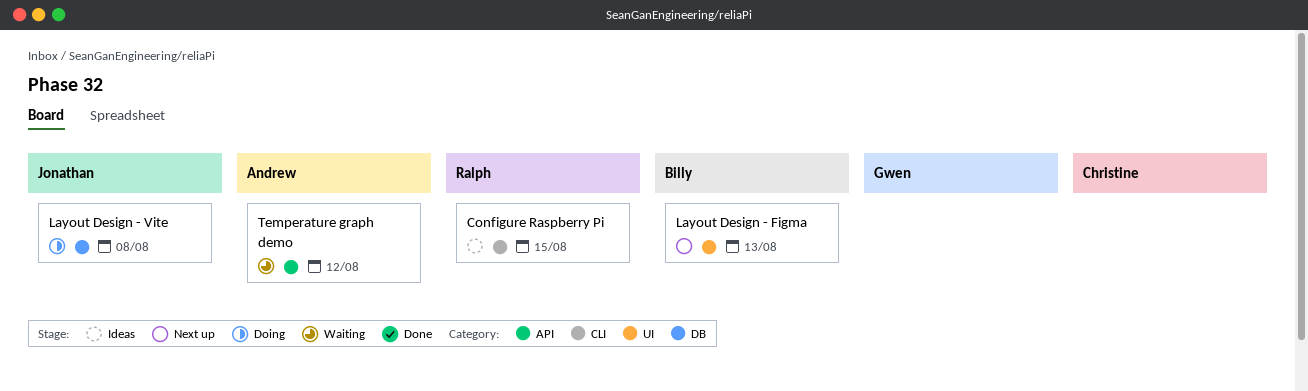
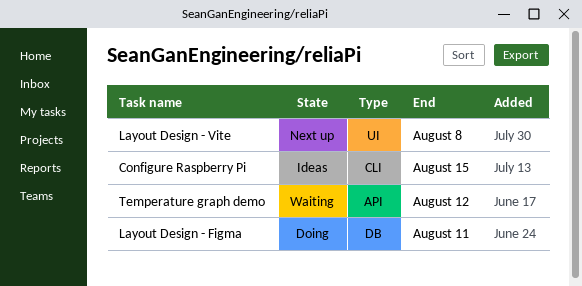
Layout Design - Figma, status: Next up -> Doing
Layout Design - Figma, label: UI -> DB
Layout Design - Figma, due: Aug 13 -> Aug 11
Layout Design - Vite, status: Doing -> Next up
Layout Design - Vite, label: DB -> UI

